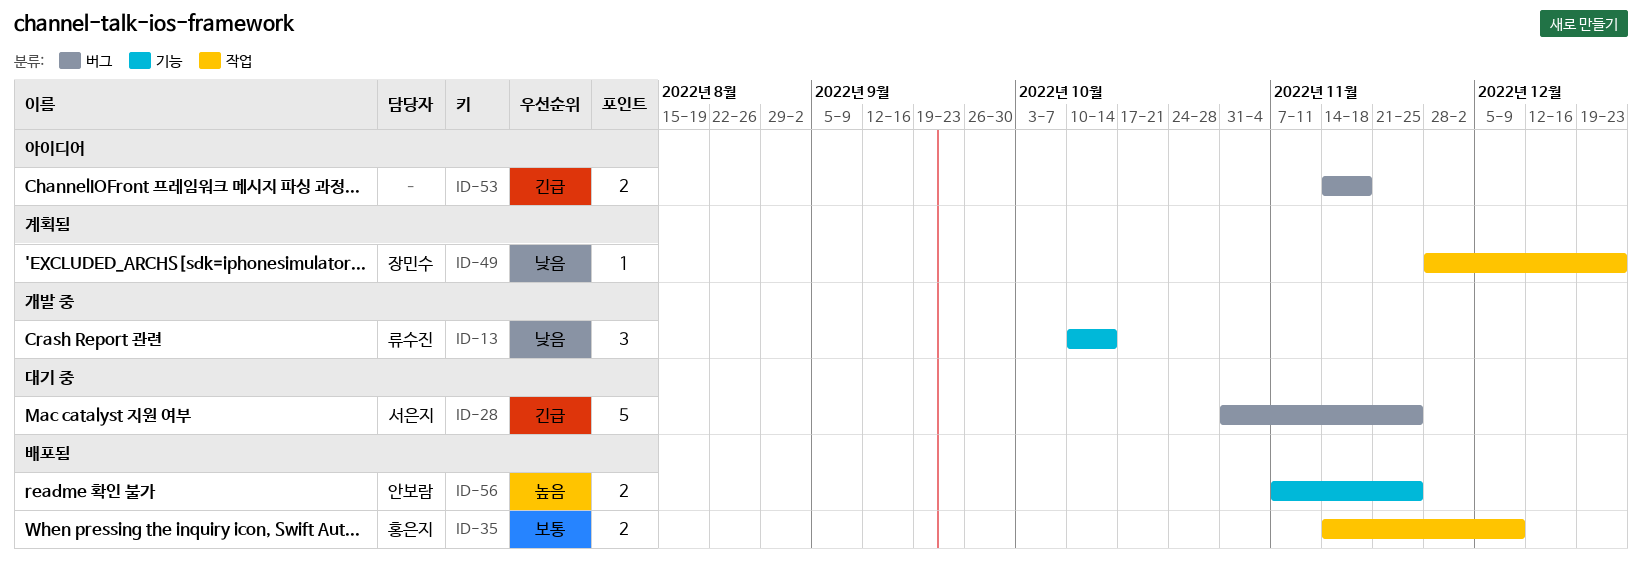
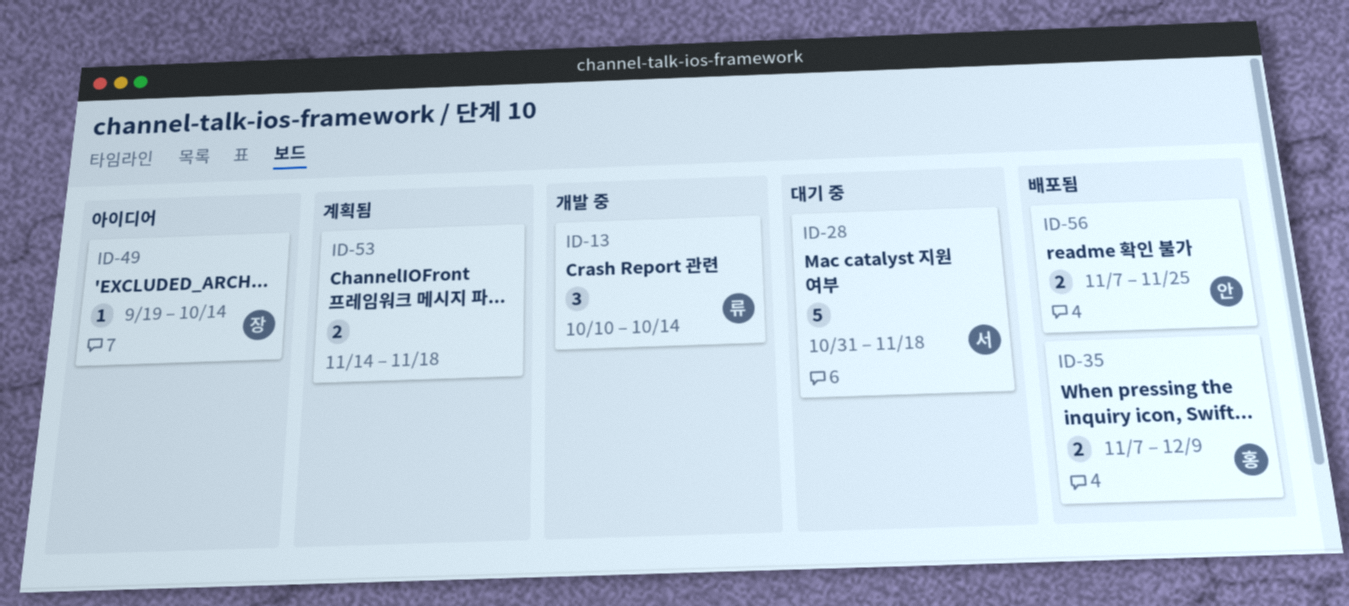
ID-28, due: Nov 25 -> Nov 18
ID-35, start: Nov 14 -> Nov 7
ID-49, status: 계획됨 -> 아이디어
ID-49, start: Nov 28 -> Sep 19
ID-49, due: Dec 23 -> Oct 14
ID-53, status: 아이디어 -> 계획됨

